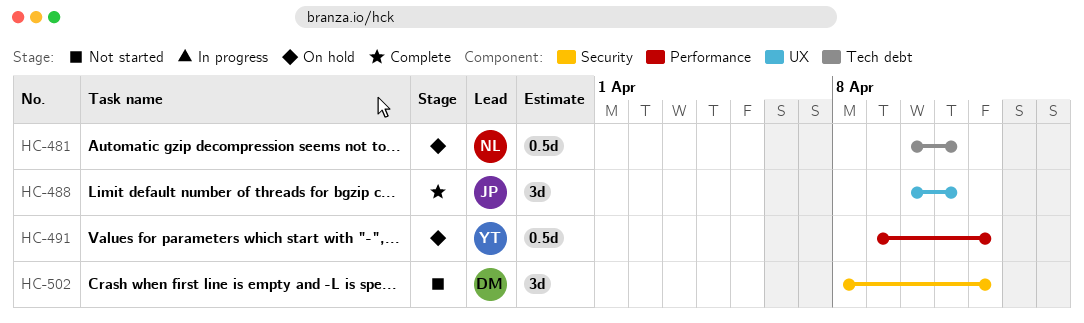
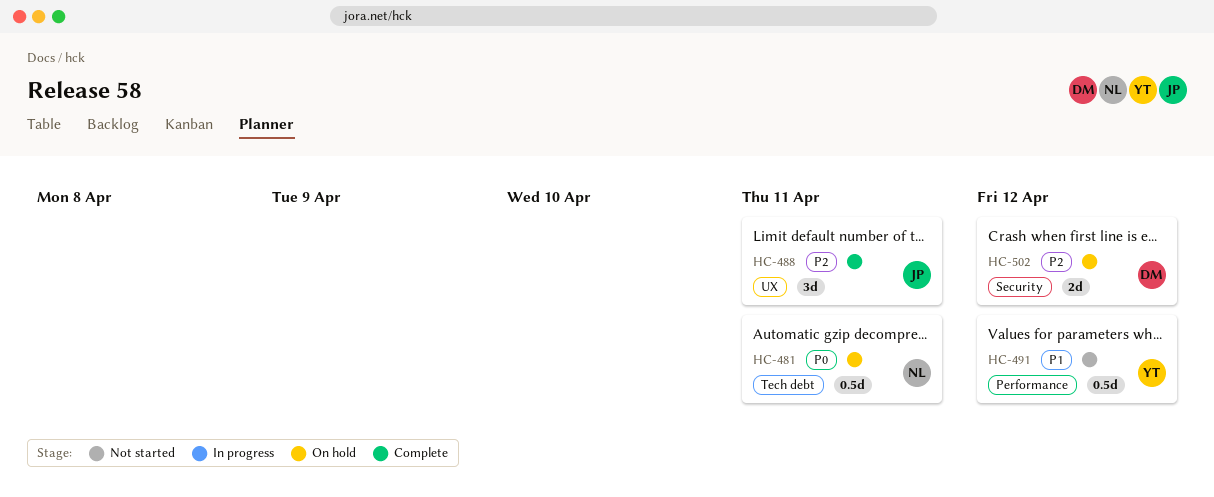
HC-491, status: On hold -> Not started
HC-502, status: Not started -> On hold
HC-502, estimate: 3d -> 2d

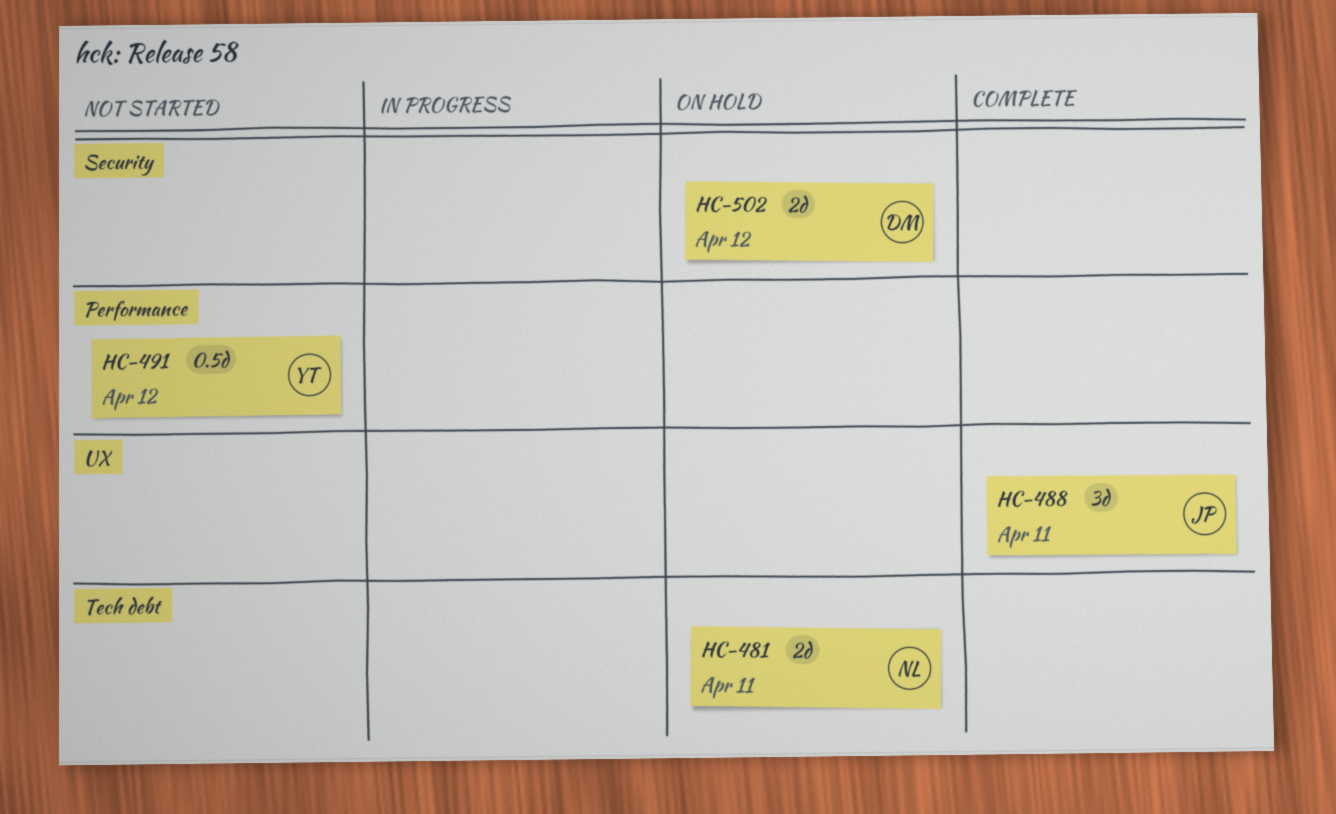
HC-481, estimate: 0.5d -> 2d

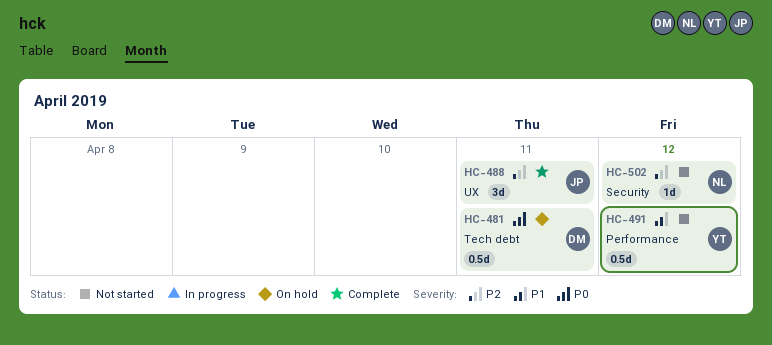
HC-481, owner: NL -> DM
HC-481, estimate: 2d -> 0.5d
HC-502, status: On hold -> Not started
HC-502, owner: DM -> NL
HC-502, estimate: 2d -> 1d

